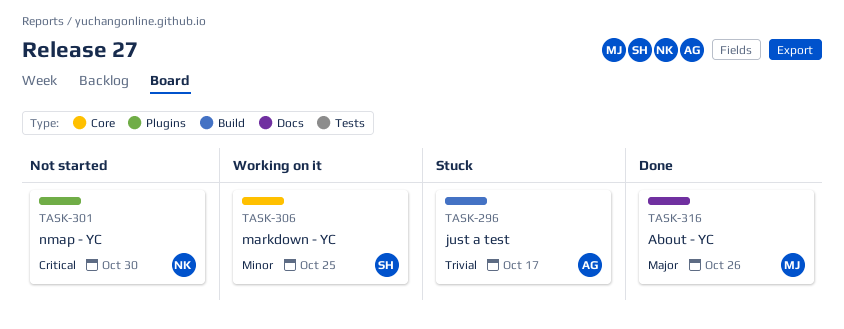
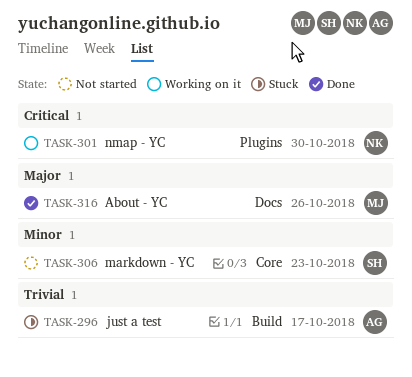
TASK-301, status: Not started -> Working on it
TASK-306, status: Working on it -> Not started
TASK-306, due: Oct 25 -> Oct 23

